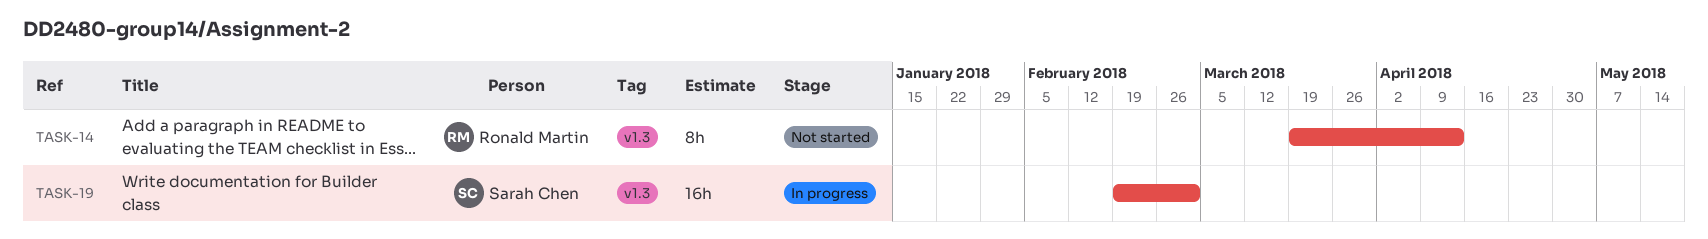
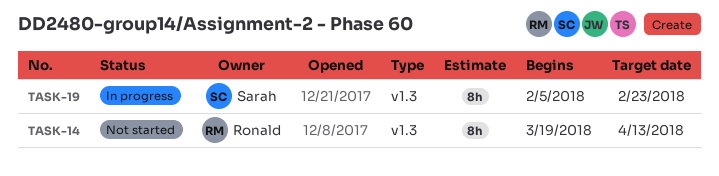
TASK-19, estimate: 16h -> 8h
TASK-19, start: Feb 19 -> Feb 5
TASK-19, due: Mar 2 -> Feb 23

